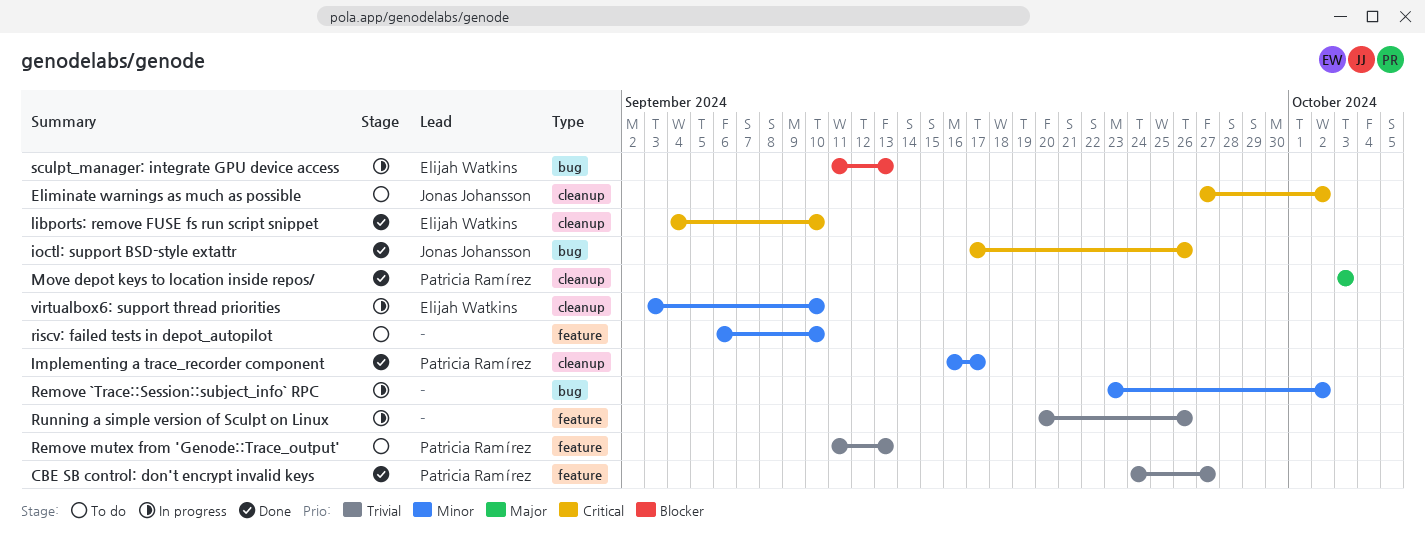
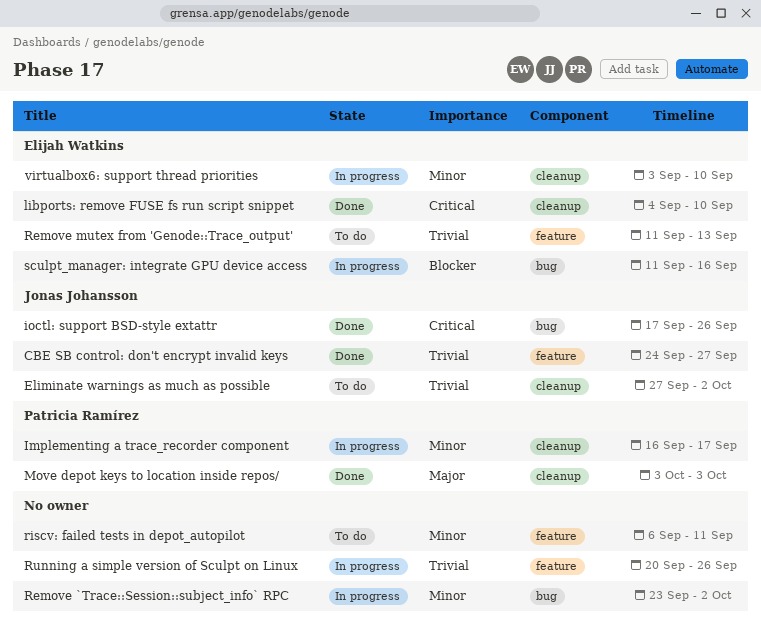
CBE SB control: don't encrypt invalid keys, owner: Patricia Ramírez -> Jonas Johansson
Eliminate warnings as much as possible, priority: Critical -> Trivial
Implementing a trace_recorder component, status: Done -> In progress
Remove mutex from 'Genode::Trace_output', owner: Patricia Ramírez -> Elijah Watkins
riscv: failed tests in depot_autopilot, due: Sep 10 -> Sep 11
sculpt_manager: integrate GPU device access, due: Sep 13 -> Sep 16

